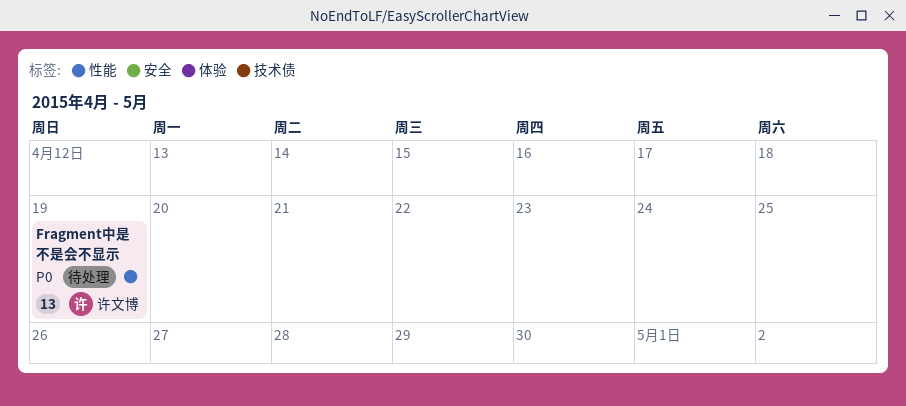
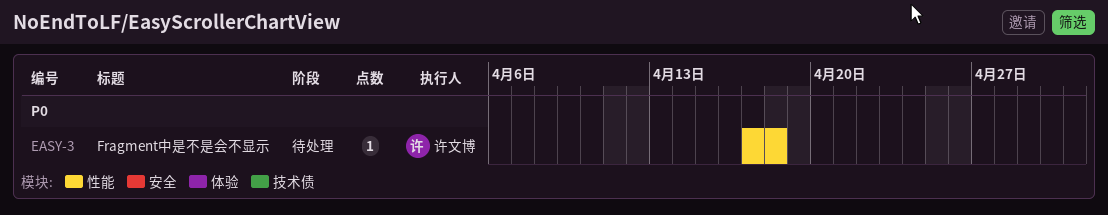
Fragment中是不是会不显示, estimate: 13 -> 1
Fragment中是不是会不显示, due: Apr 19 -> Apr 18

